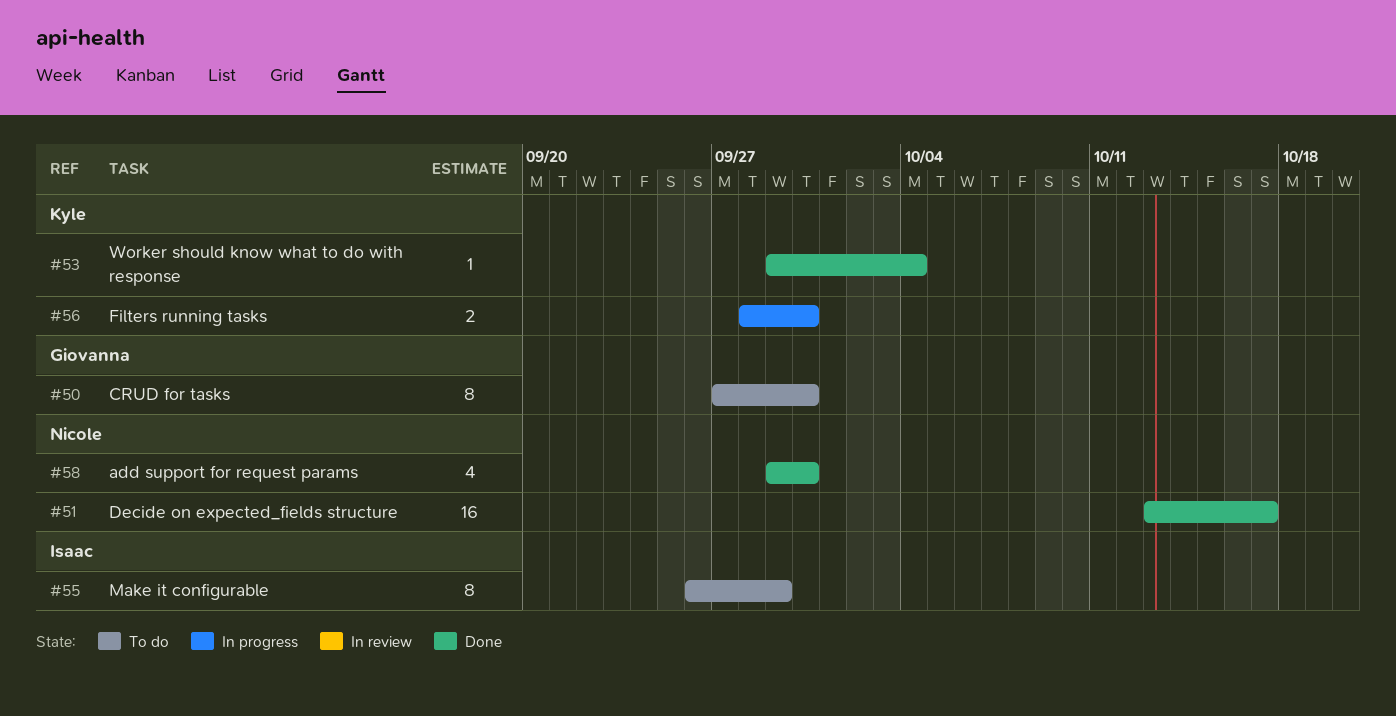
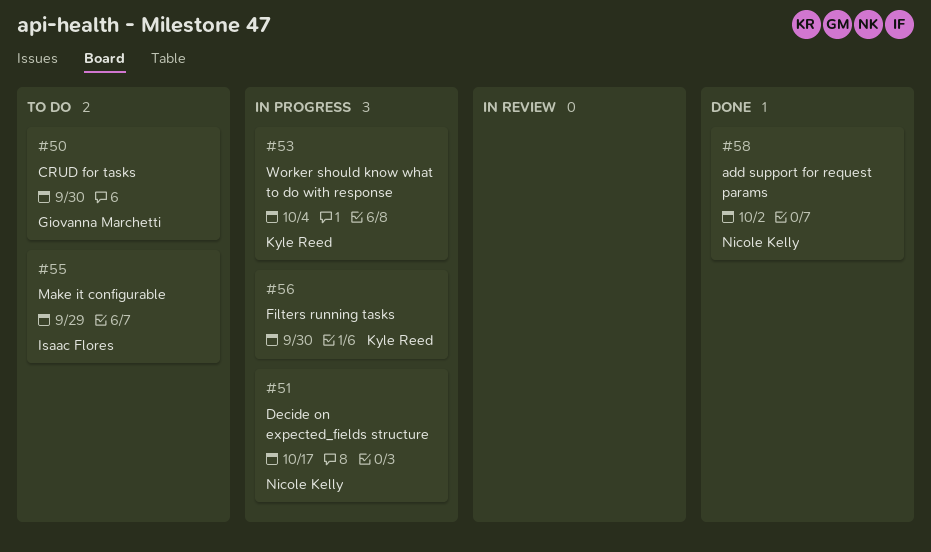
#51, status: Done -> In progress
#53, status: Done -> In progress
#58, due: Sep 30 -> Oct 2

